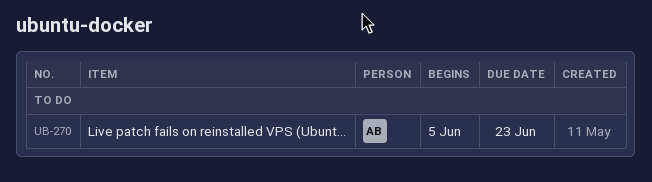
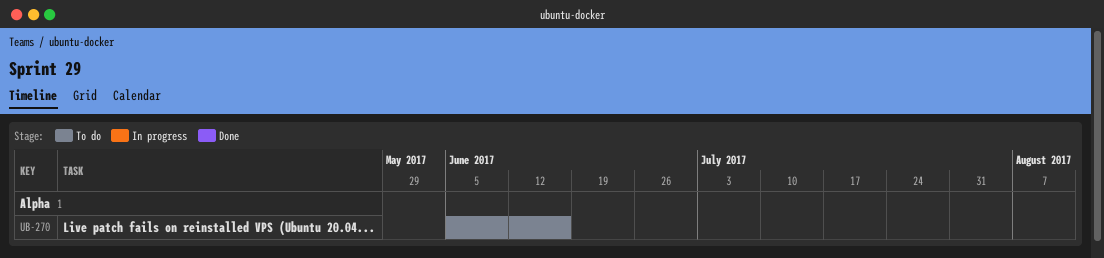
UB-270, due: Jun 23 -> Jun 16

